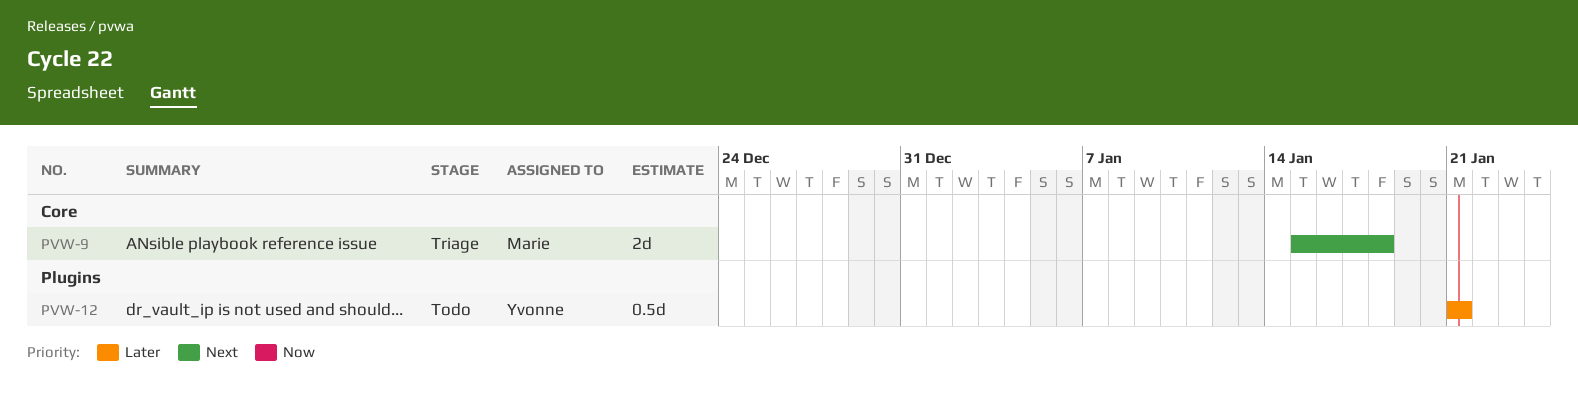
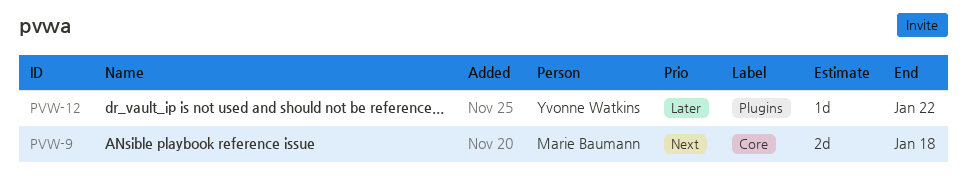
PVW-12, estimate: 0.5d -> 1d
PVW-12, due: Jan 21 -> Jan 22

